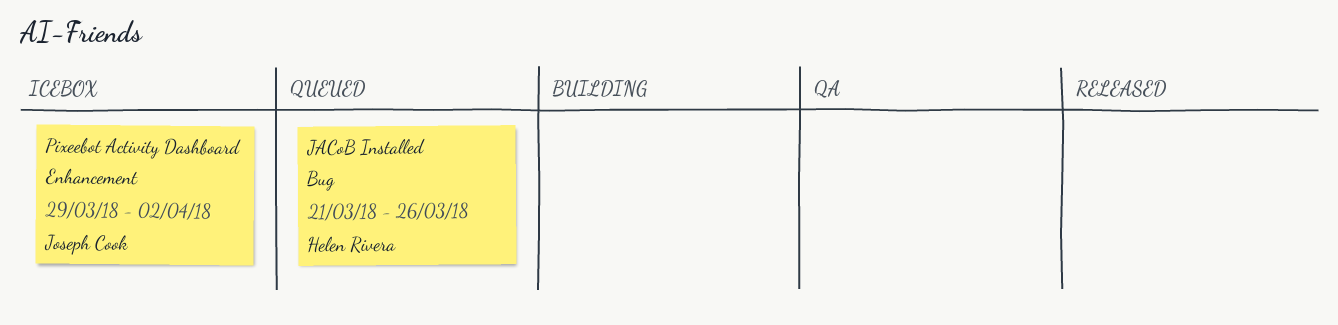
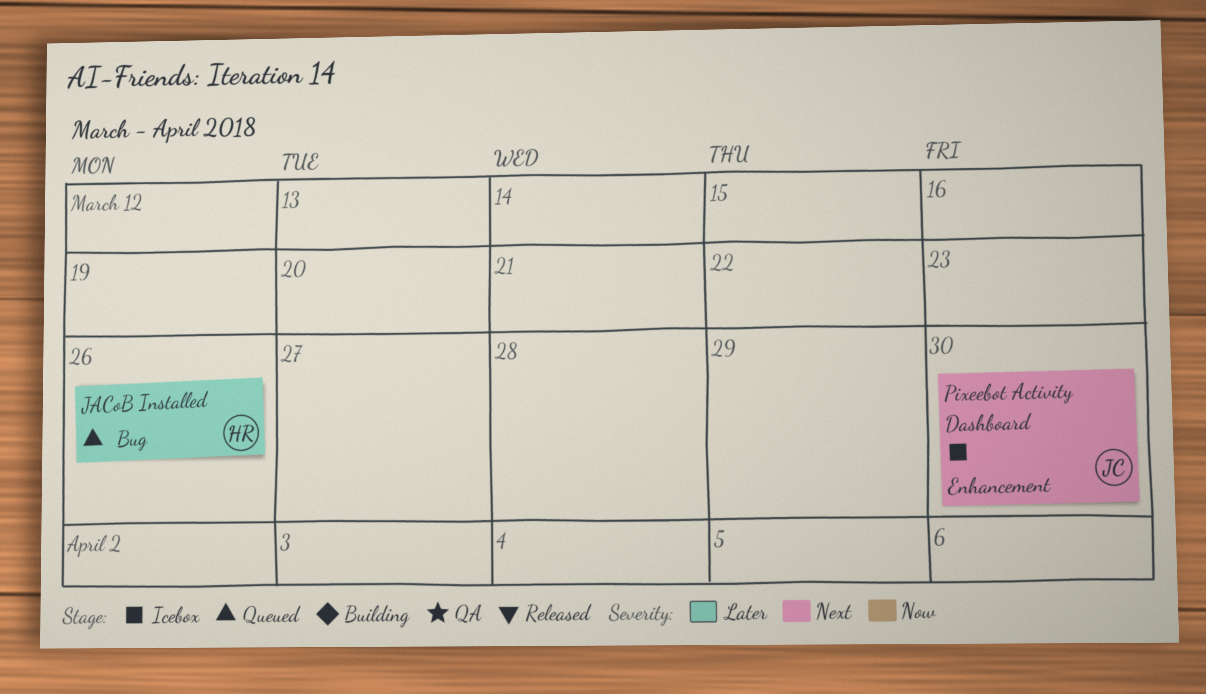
Pixeebot Activity Dashboard, due: Apr 2 -> Mar 30

